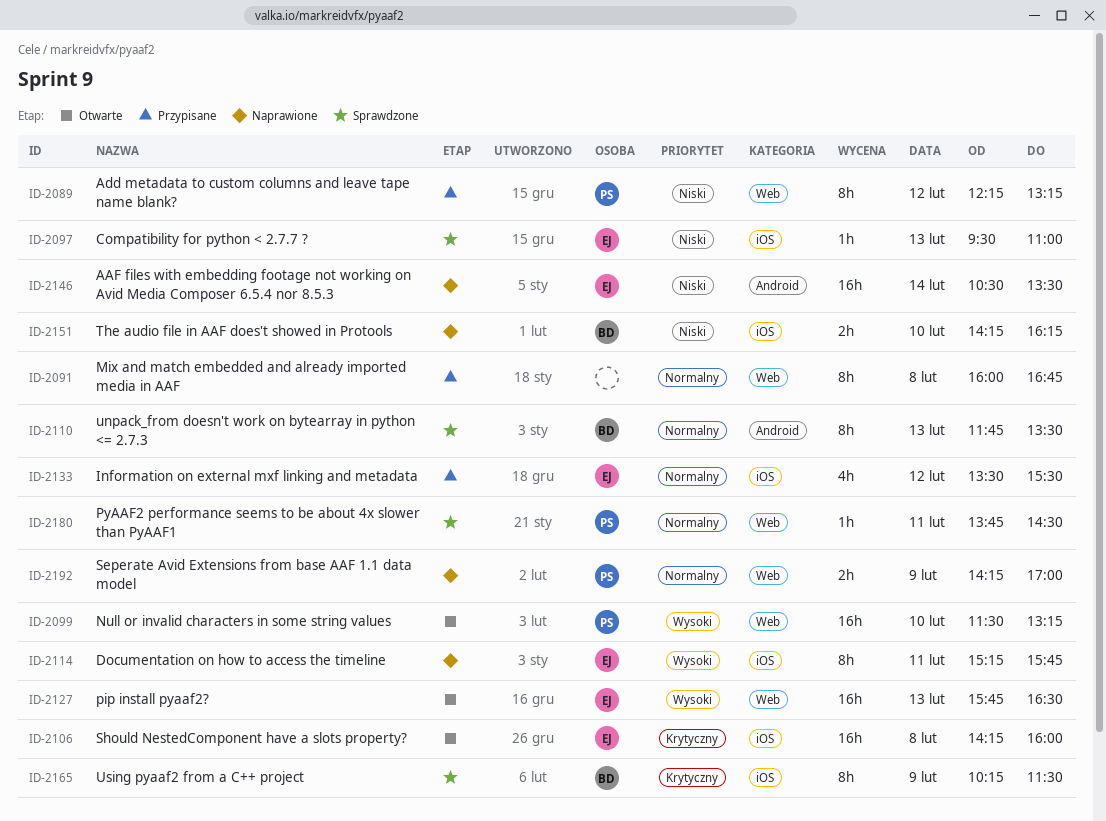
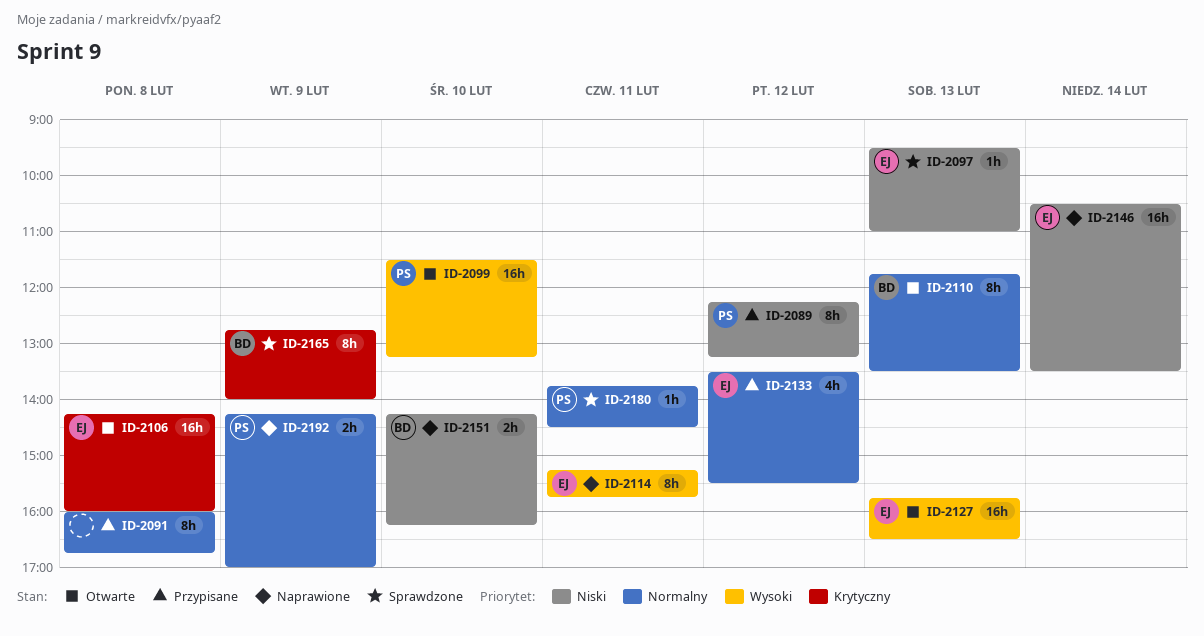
ID-2110, status: Sprawdzone -> Otwarte
ID-2165, begins: 10:15 -> 12:45
ID-2165, ends: 11:30 -> 14:00

